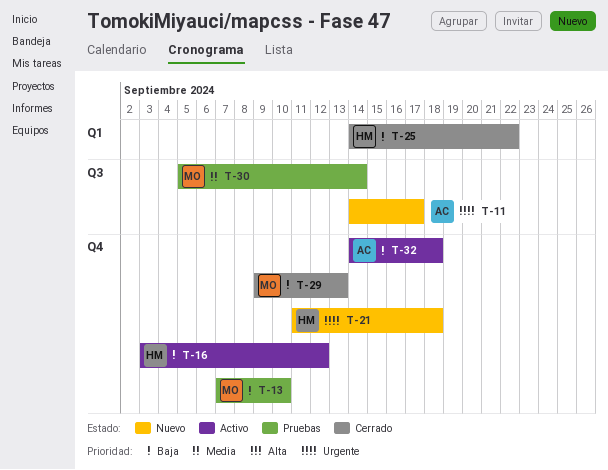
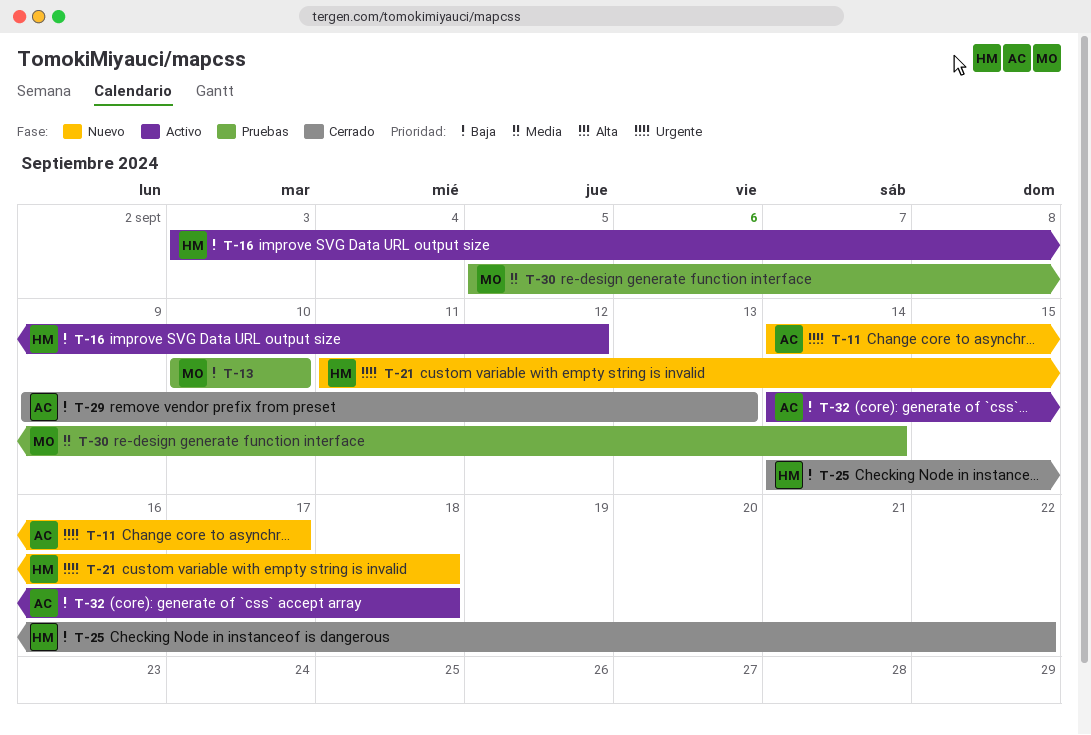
T-13, start: Sep 7 -> Sep 10
T-29, owner: MO -> AC

